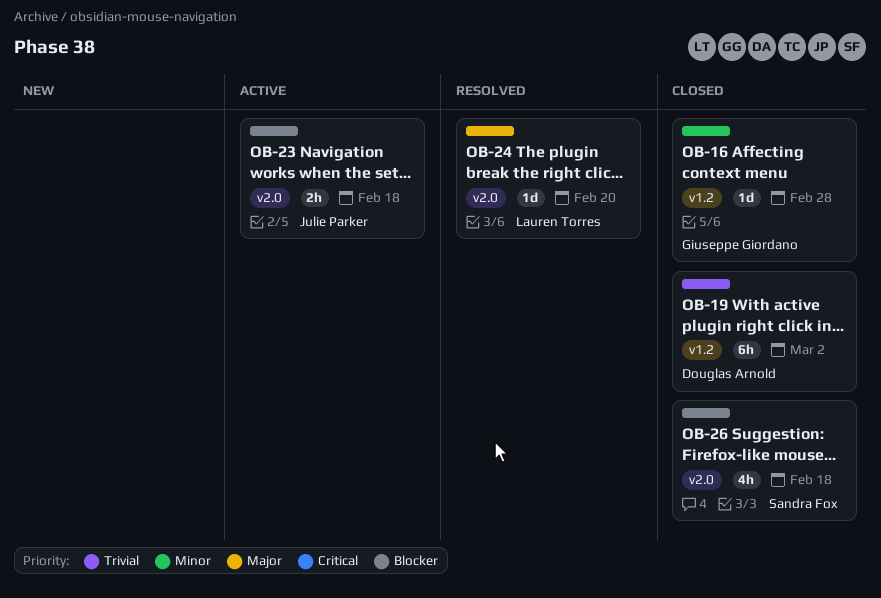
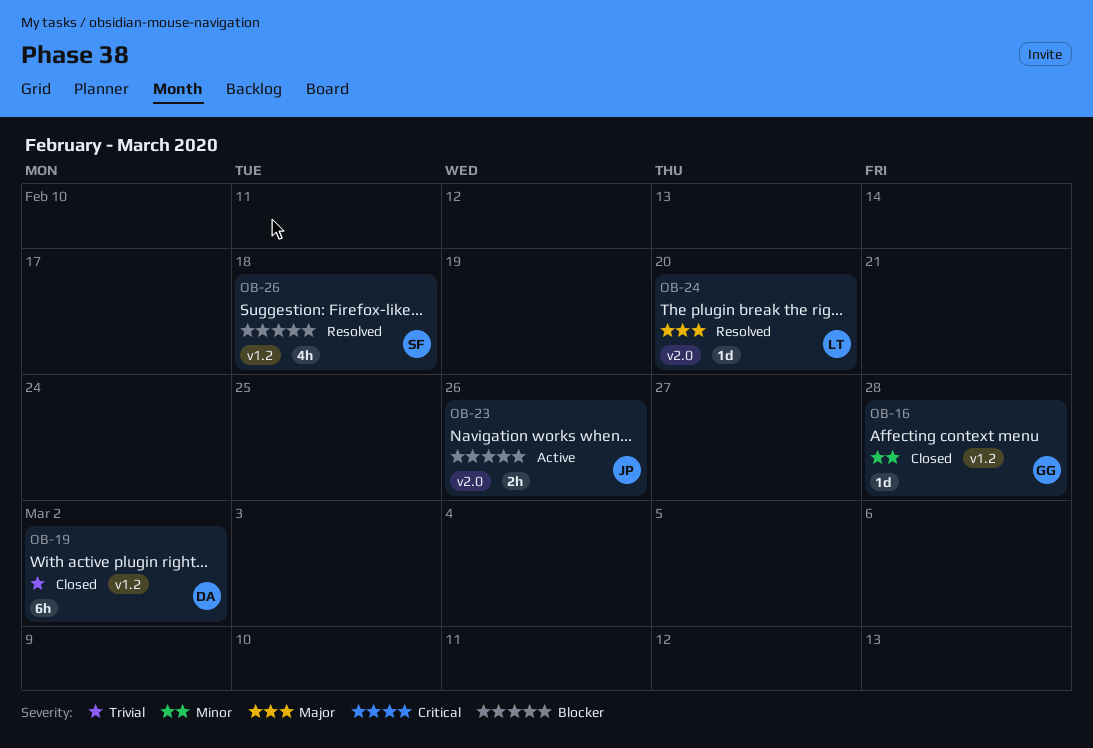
OB-23, due: Feb 18 -> Feb 26
OB-26, status: Closed -> Resolved
OB-26, label: v2.0 -> v1.2

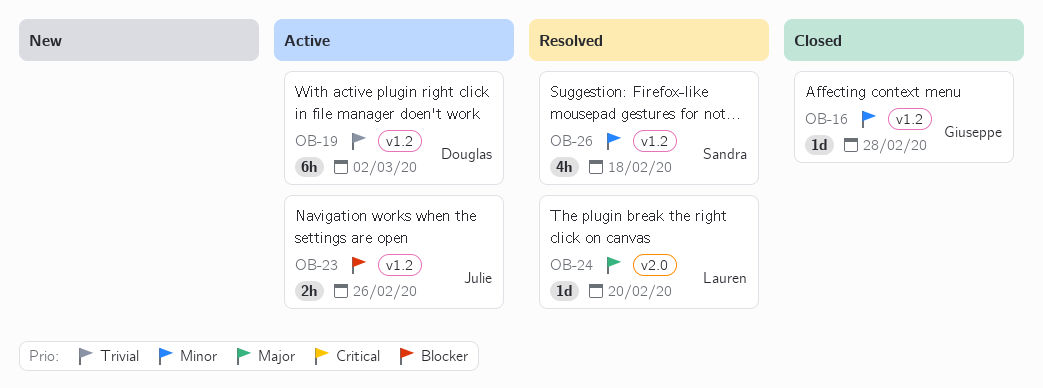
OB-19, status: Closed -> Active
OB-23, label: v2.0 -> v1.2
OB-26, priority: Blocker -> Minor

